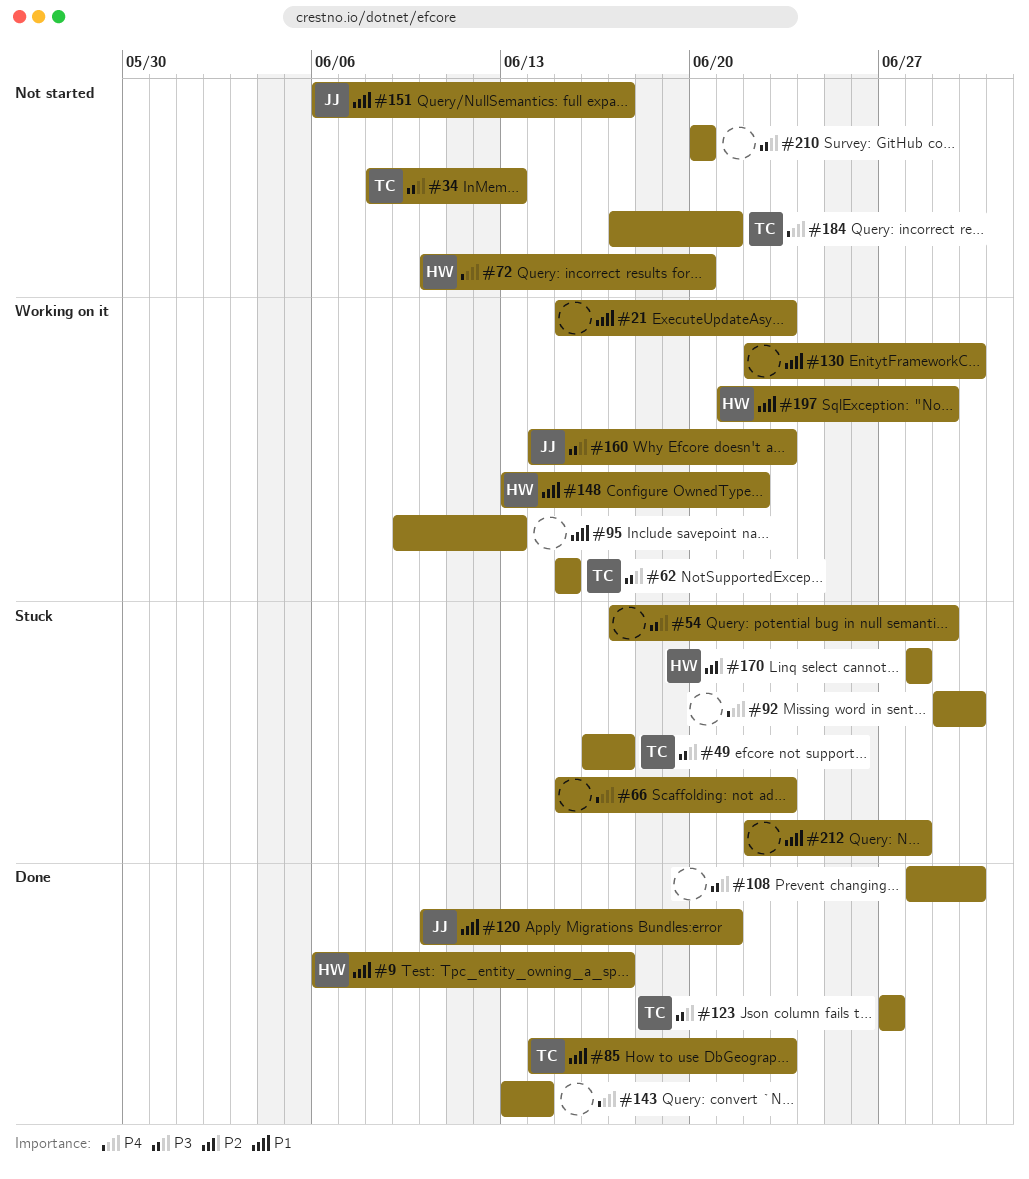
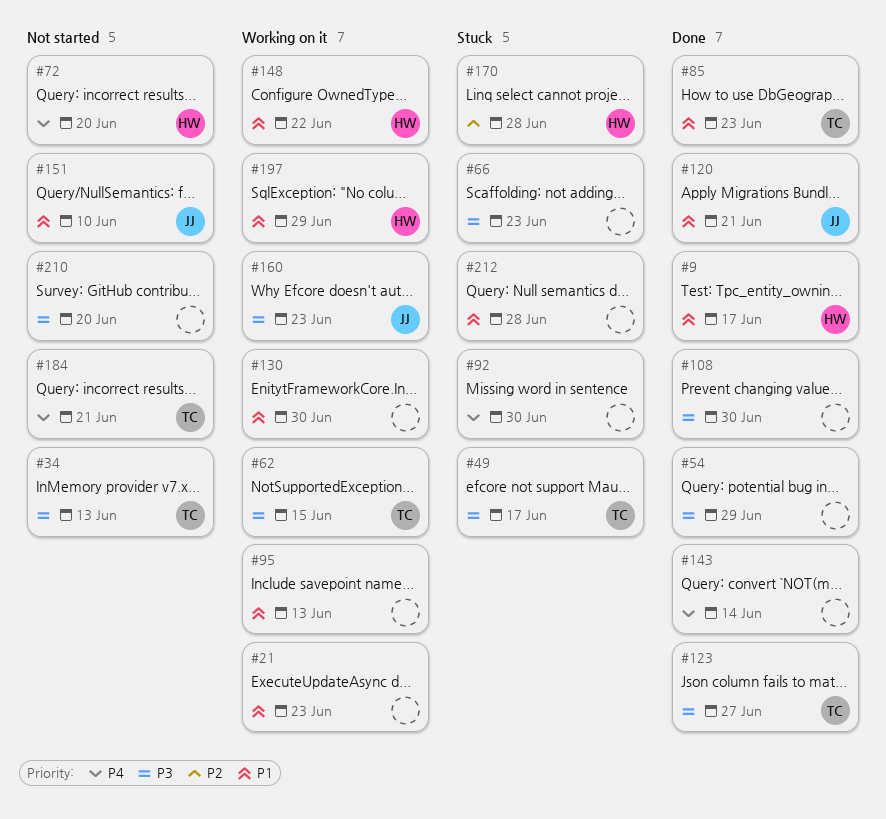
#54, status: Stuck -> Done
#66, priority: P4 -> P3
#151, due: Jun 17 -> Jun 10

